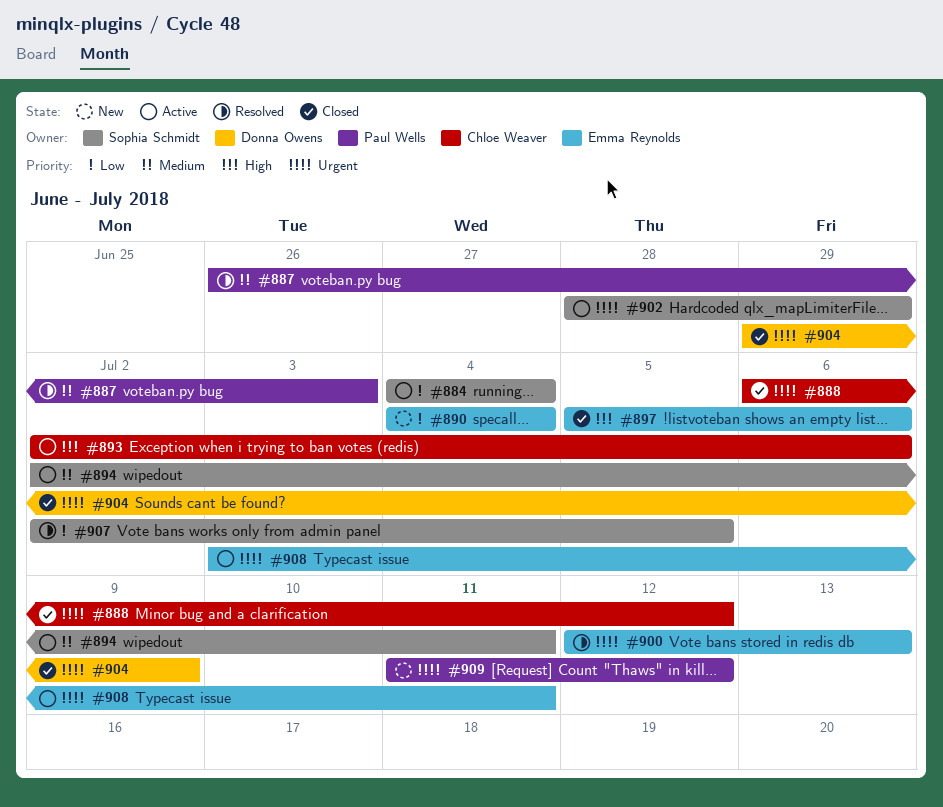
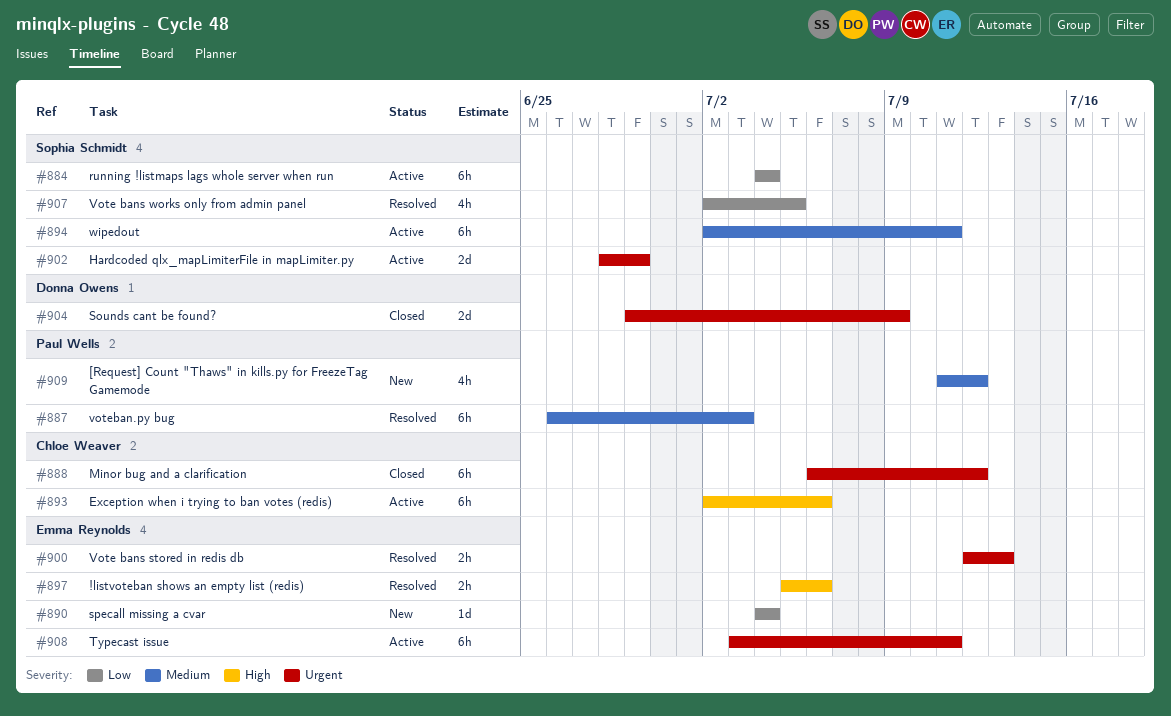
#897, status: Closed -> Resolved
#909, priority: Urgent -> Medium

